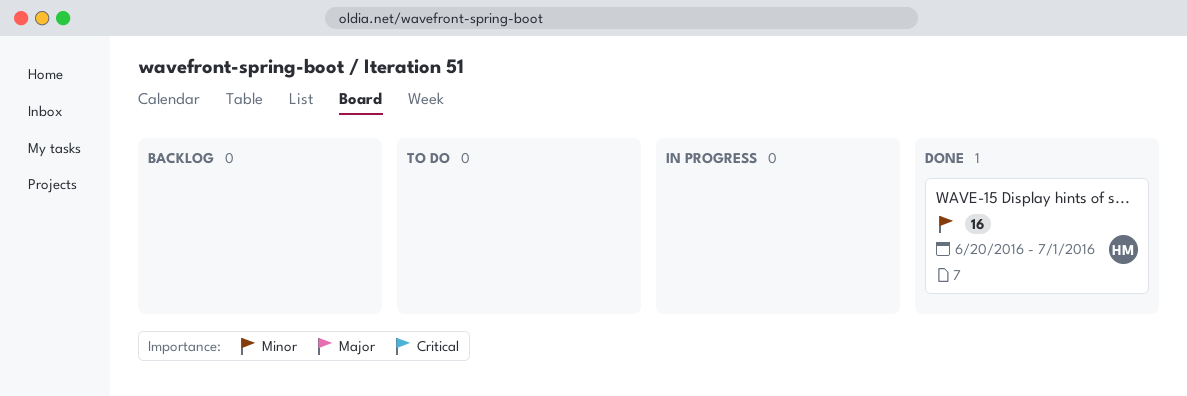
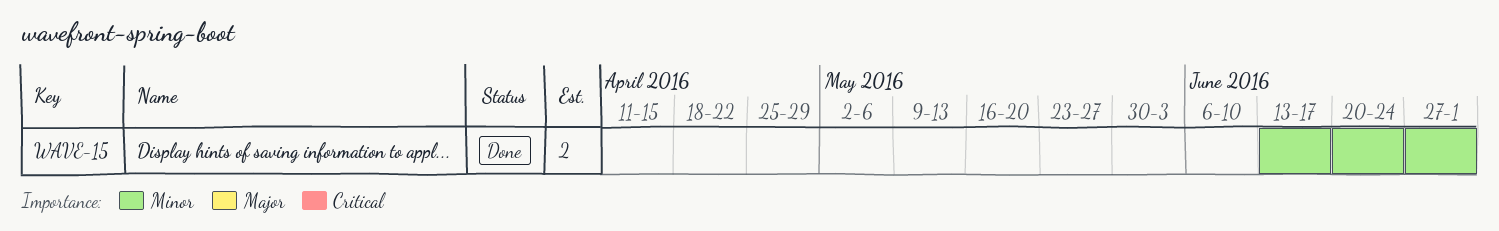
WAVE-15, estimate: 16 -> 2
WAVE-15, start: Jun 20 -> Jun 13

